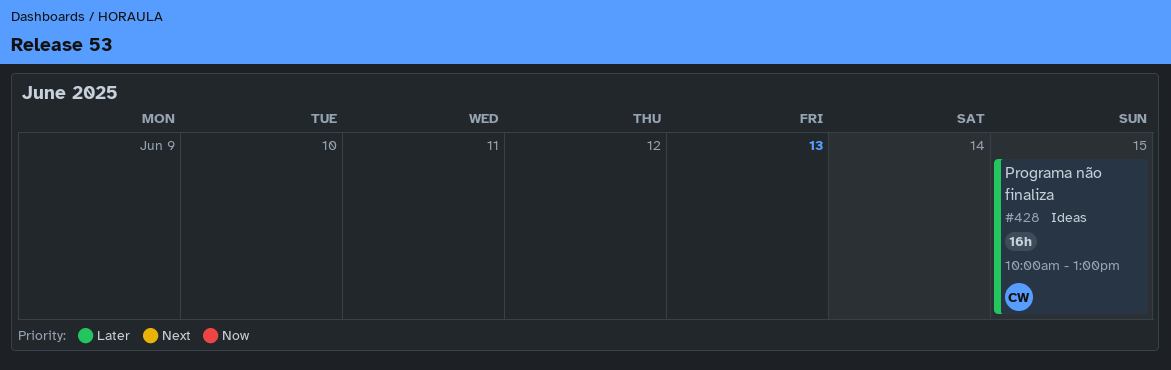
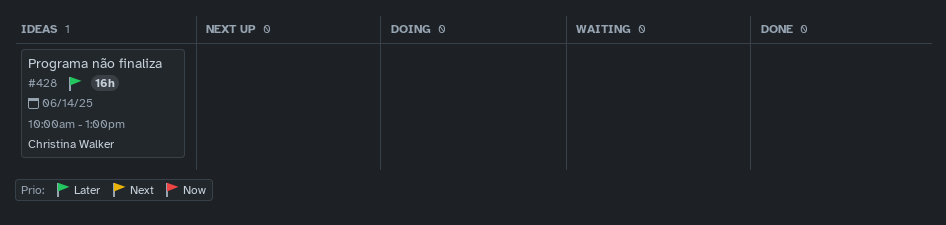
#428, day: Jun 15 -> Jun 14

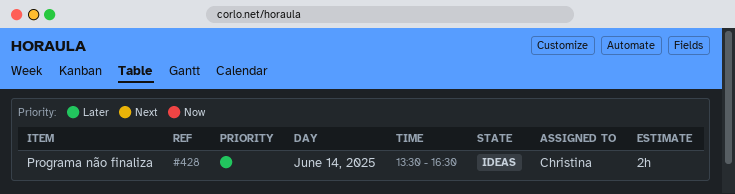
#428, estimate: 16h -> 2h
#428, begins: 10:00 -> 13:30
#428, ends: 13:00 -> 16:30

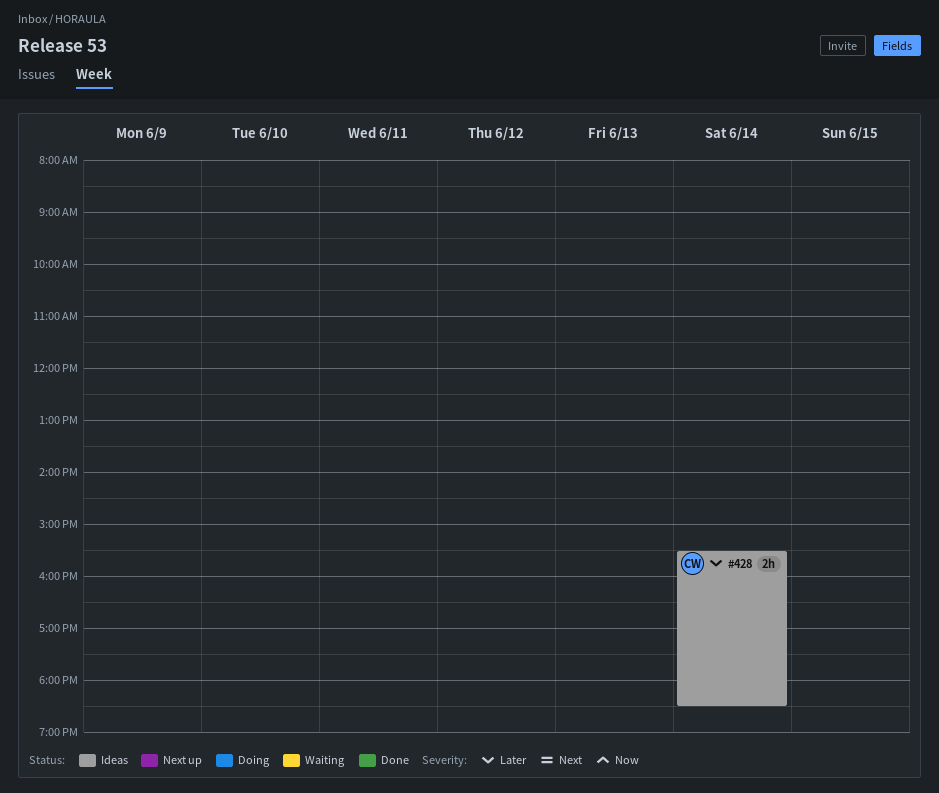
#428, begins: 13:30 -> 15:30
#428, ends: 16:30 -> 18:30

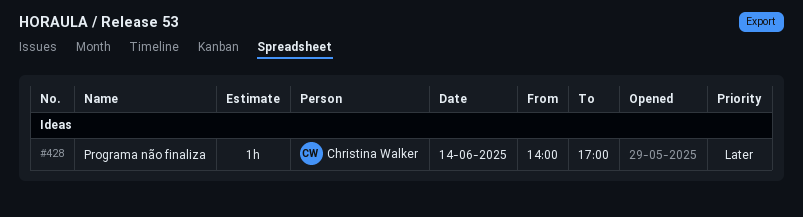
#428, estimate: 2h -> 1h
#428, begins: 15:30 -> 14:00
#428, ends: 18:30 -> 17:00

